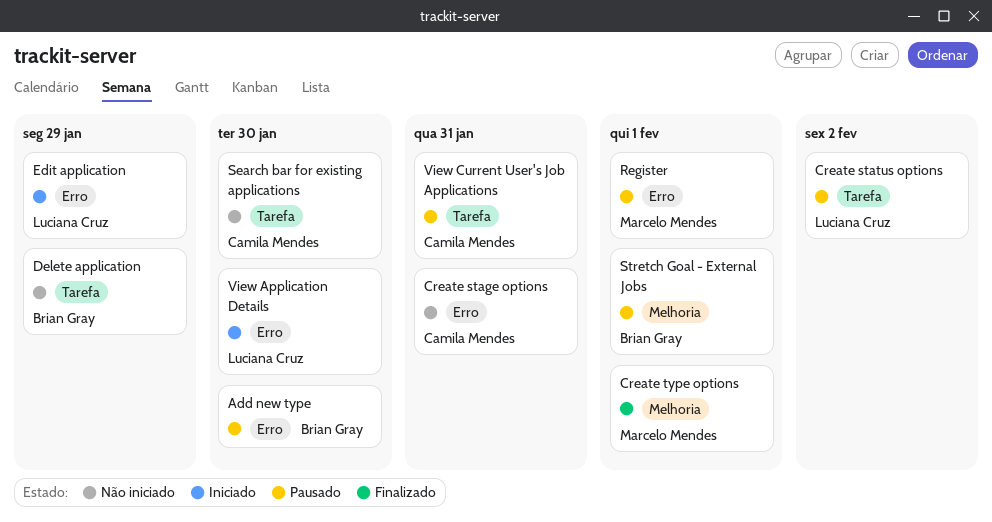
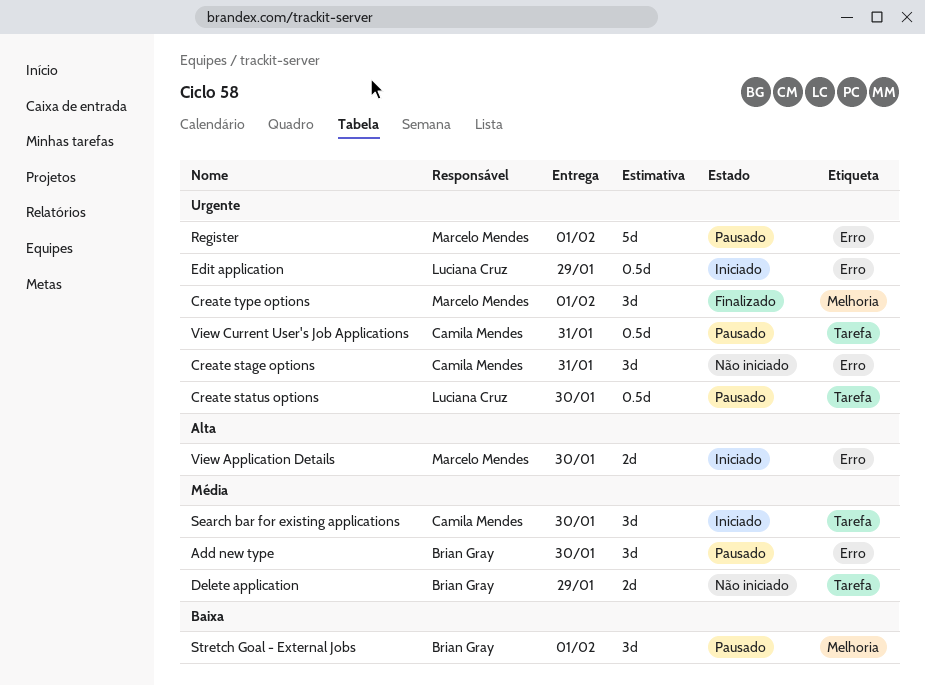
Create status options, due: Feb 2 -> Jan 30
Search bar for existing applications, status: Não iniciado -> Iniciado
View Application Details, owner: Luciana Cruz -> Marcelo Mendes

